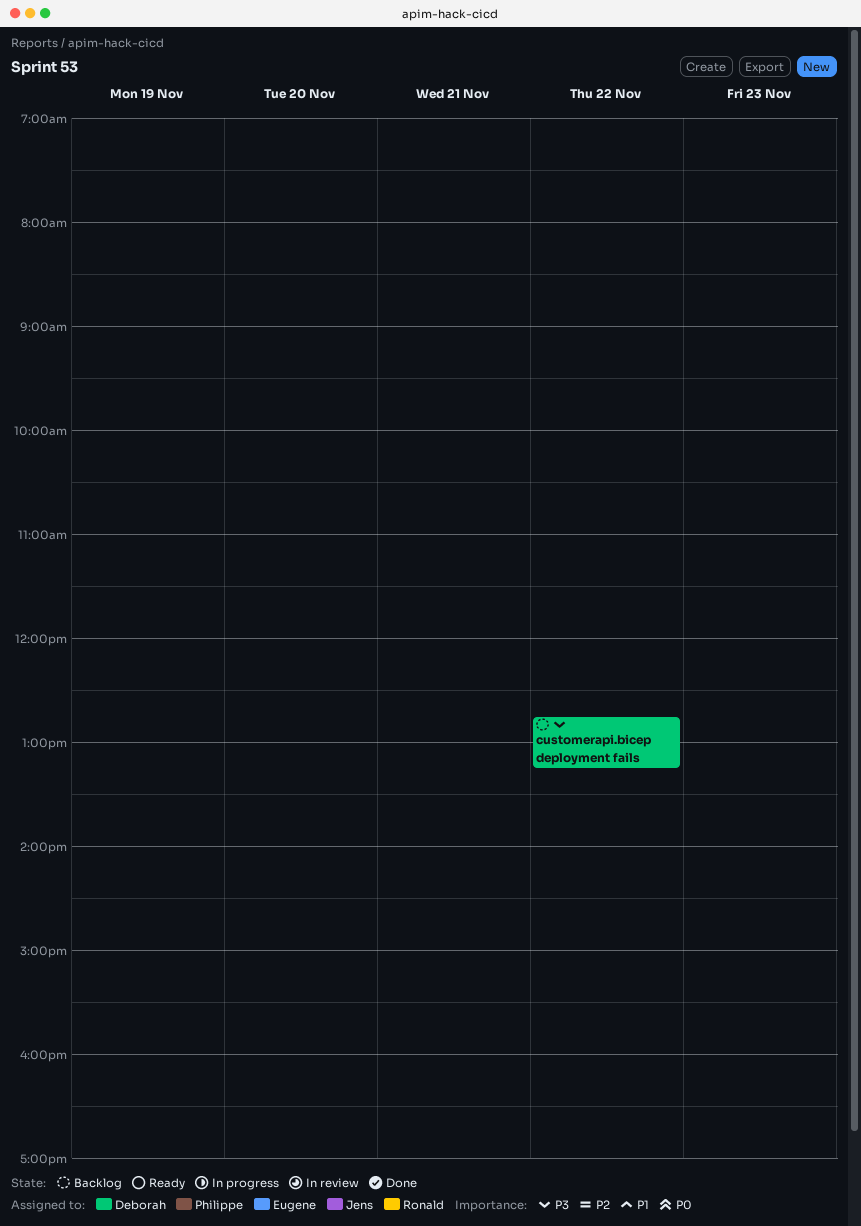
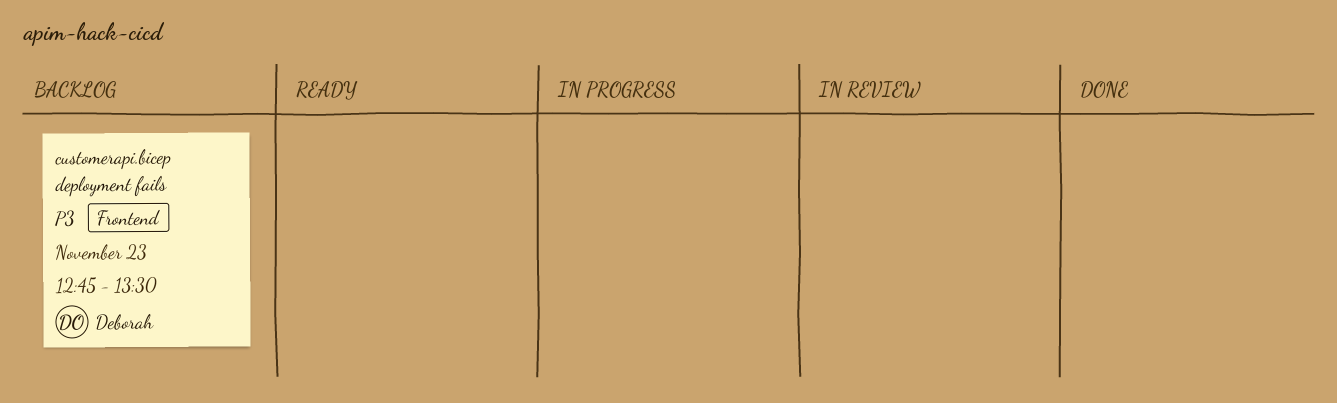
customerapi.bicep deployment fails, day: Nov 22 -> Nov 23
customerapi.bicep deployment fails, ends: 13:15 -> 13:30

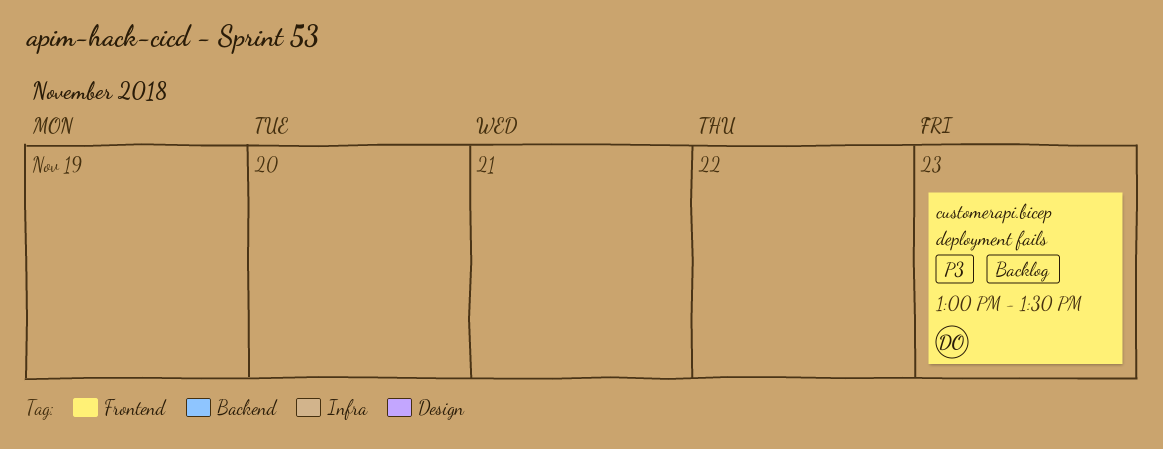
customerapi.bicep deployment fails, begins: 12:45 -> 13:00

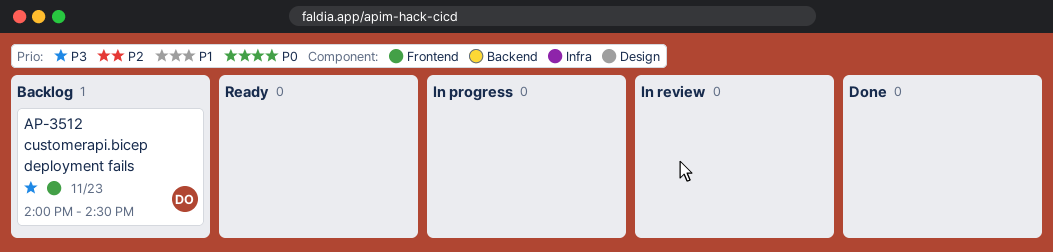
customerapi.bicep deployment fails, begins: 13:00 -> 14:00
customerapi.bicep deployment fails, ends: 13:30 -> 14:30

